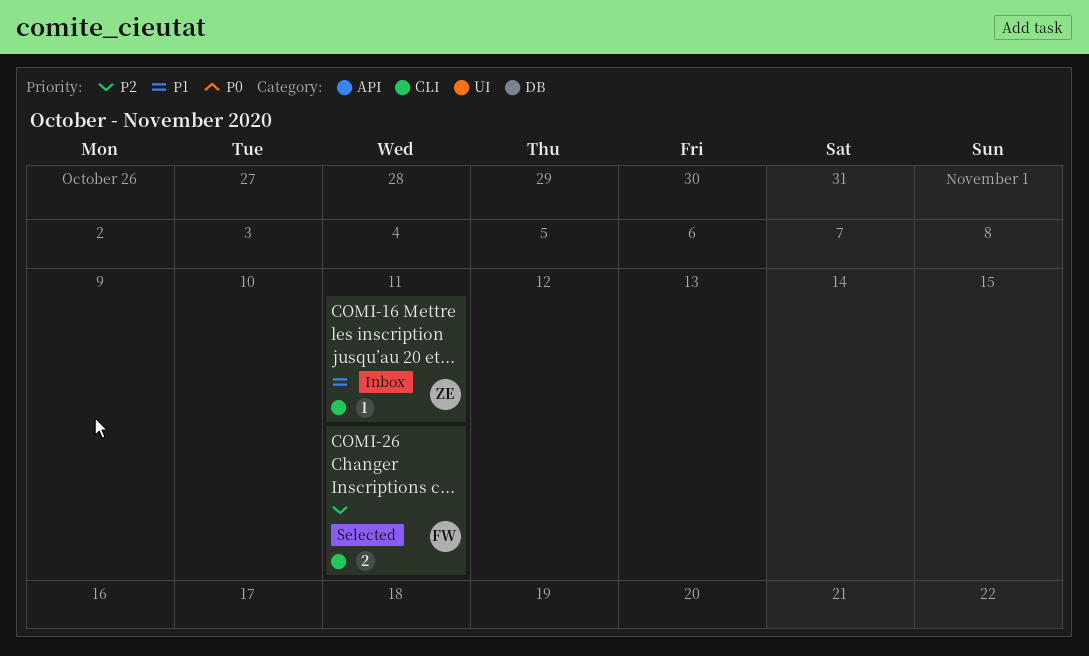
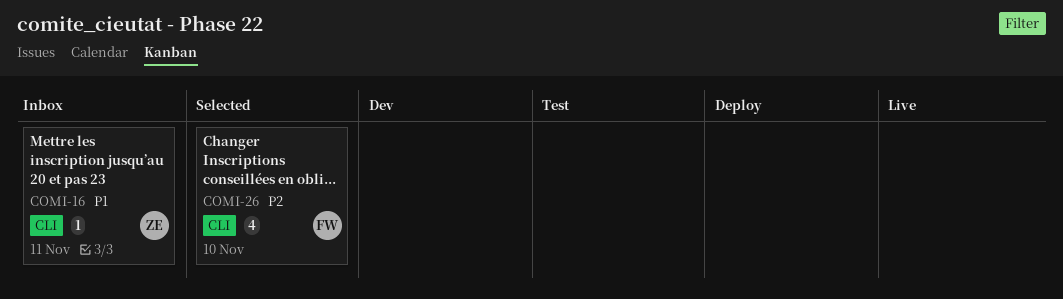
COMI-26, estimate: 2 -> 4
COMI-26, due: Nov 11 -> Nov 10

